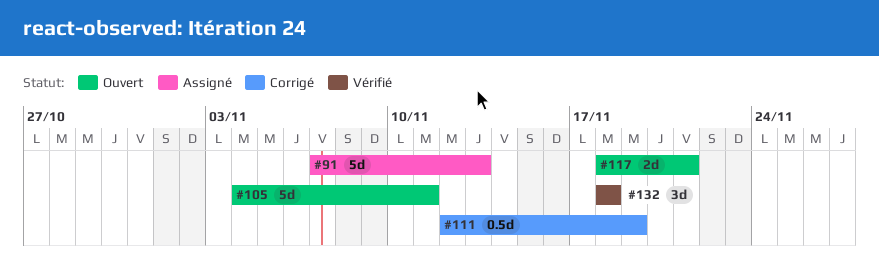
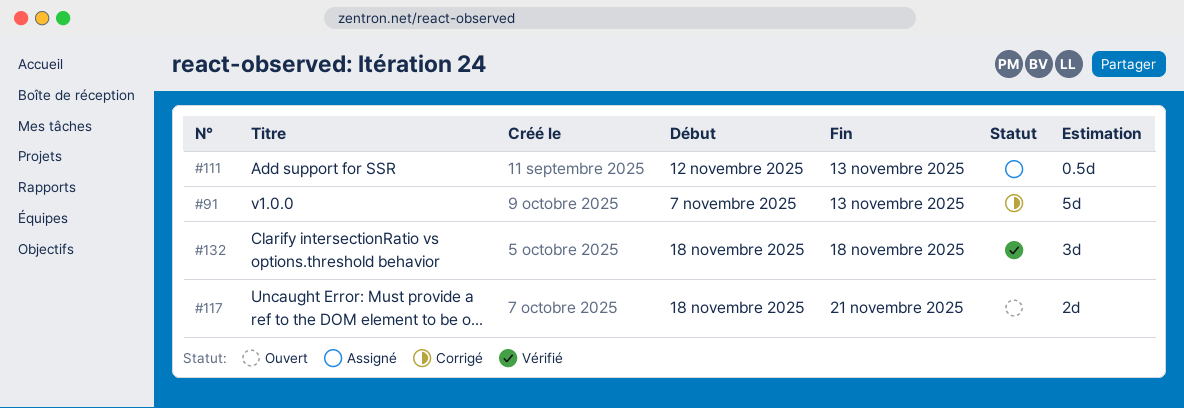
#91, status: Assigné -> Corrigé
#105: present -> none
#111, status: Corrigé -> Assigné
#111, due: Nov 19 -> Nov 13

